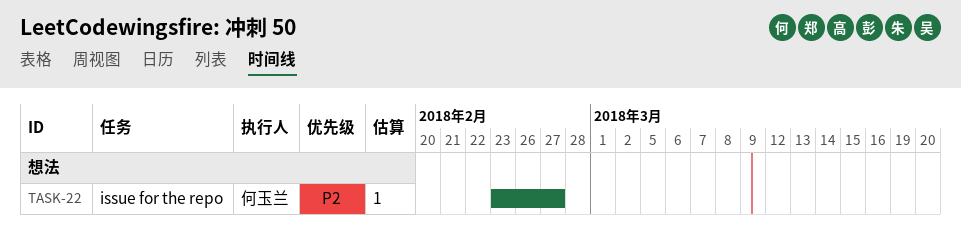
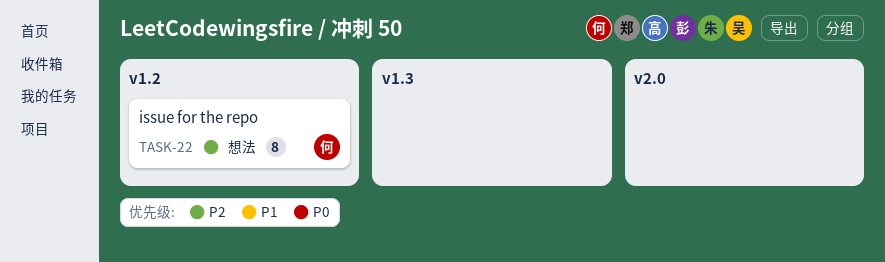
TASK-22, estimate: 1 -> 8

